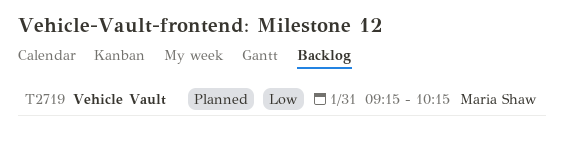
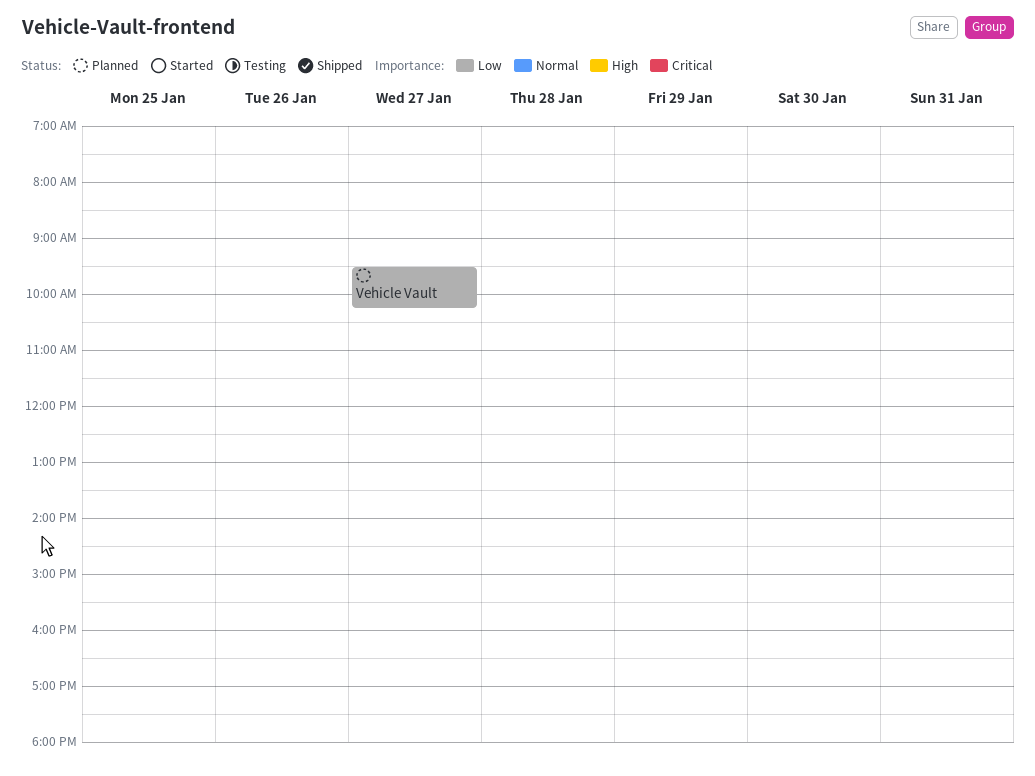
Vehicle Vault, day: Jan 31 -> Jan 27
Vehicle Vault, begins: 09:15 -> 09:30

